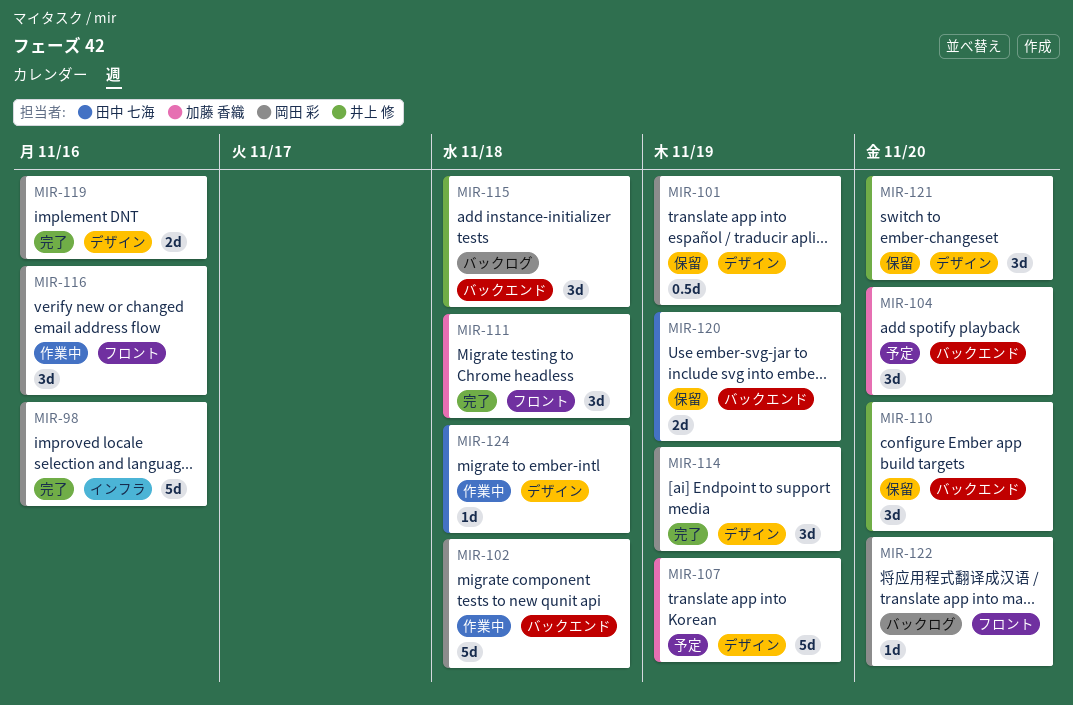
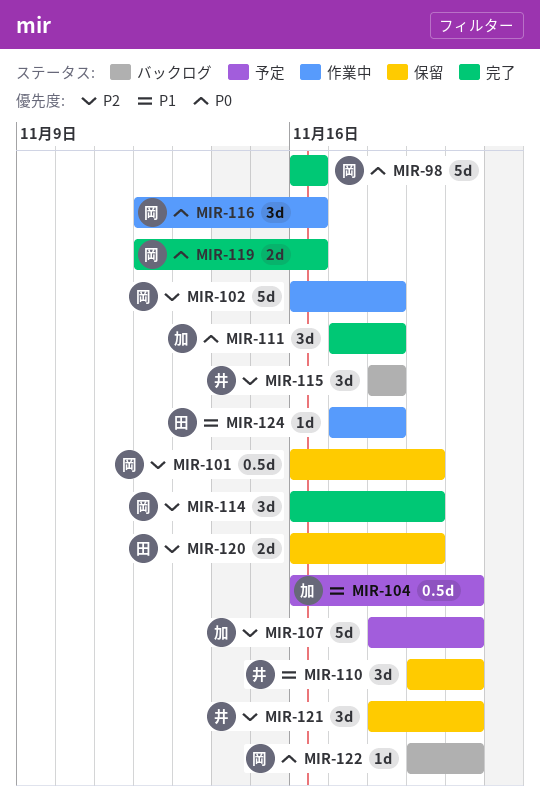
MIR-104, estimate: 3d -> 0.5d
MIR-107, due: Nov 19 -> Nov 20

